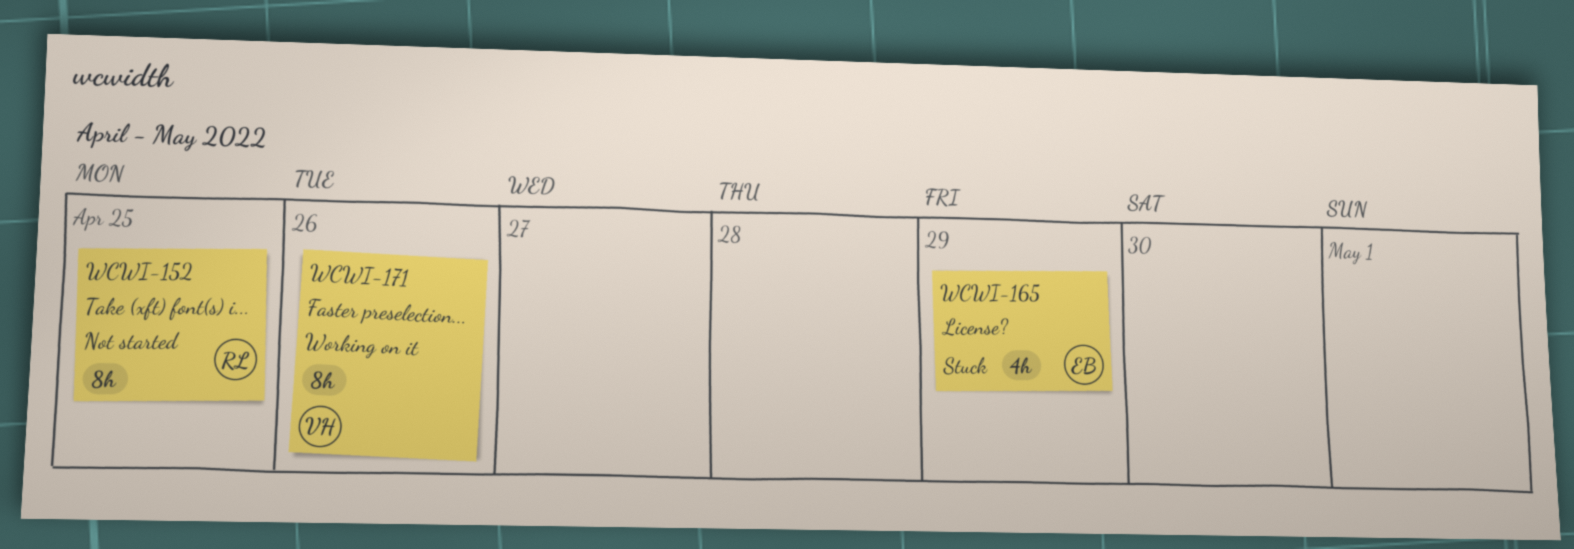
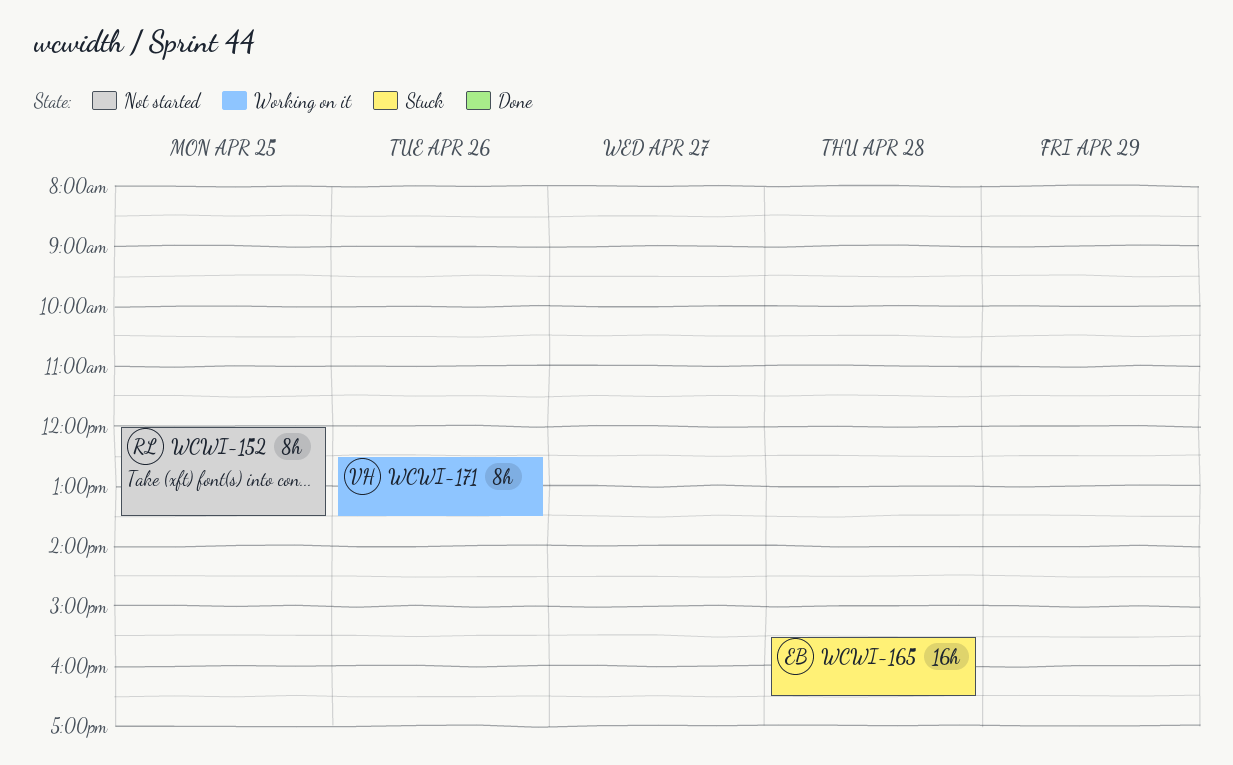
WCWI-165, estimate: 4h -> 16h
WCWI-165, day: Apr 29 -> Apr 28

